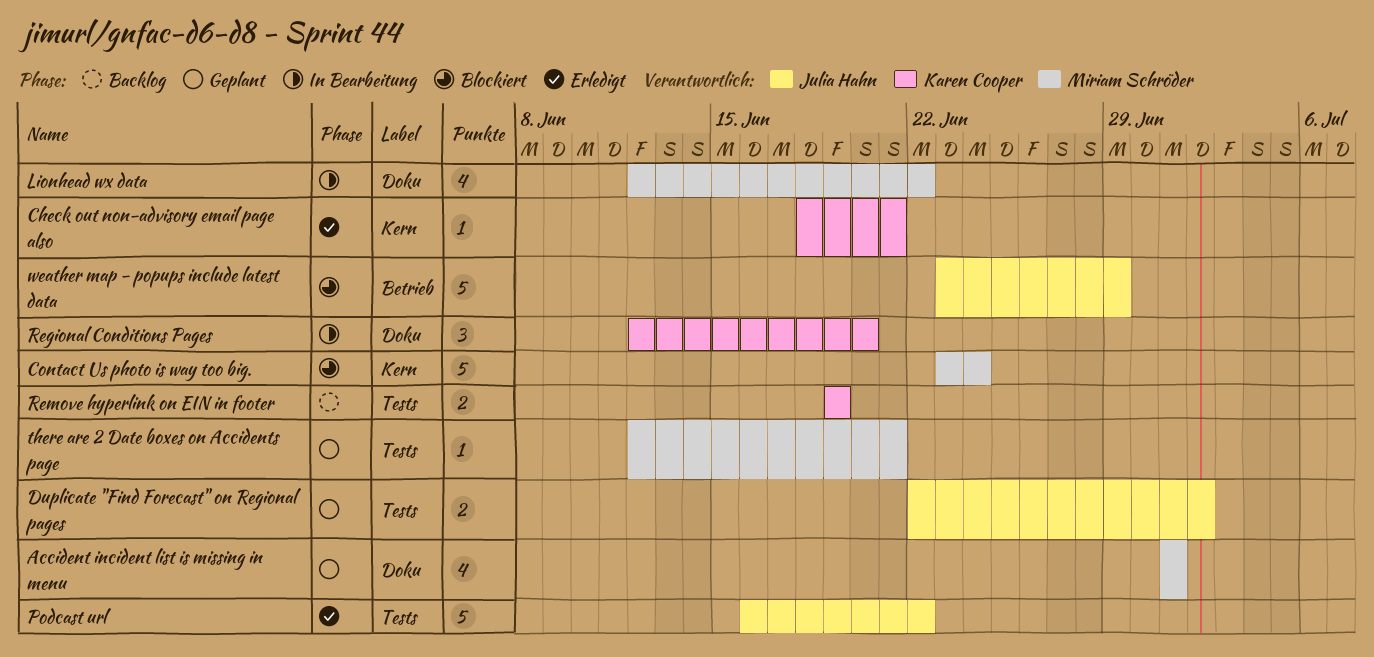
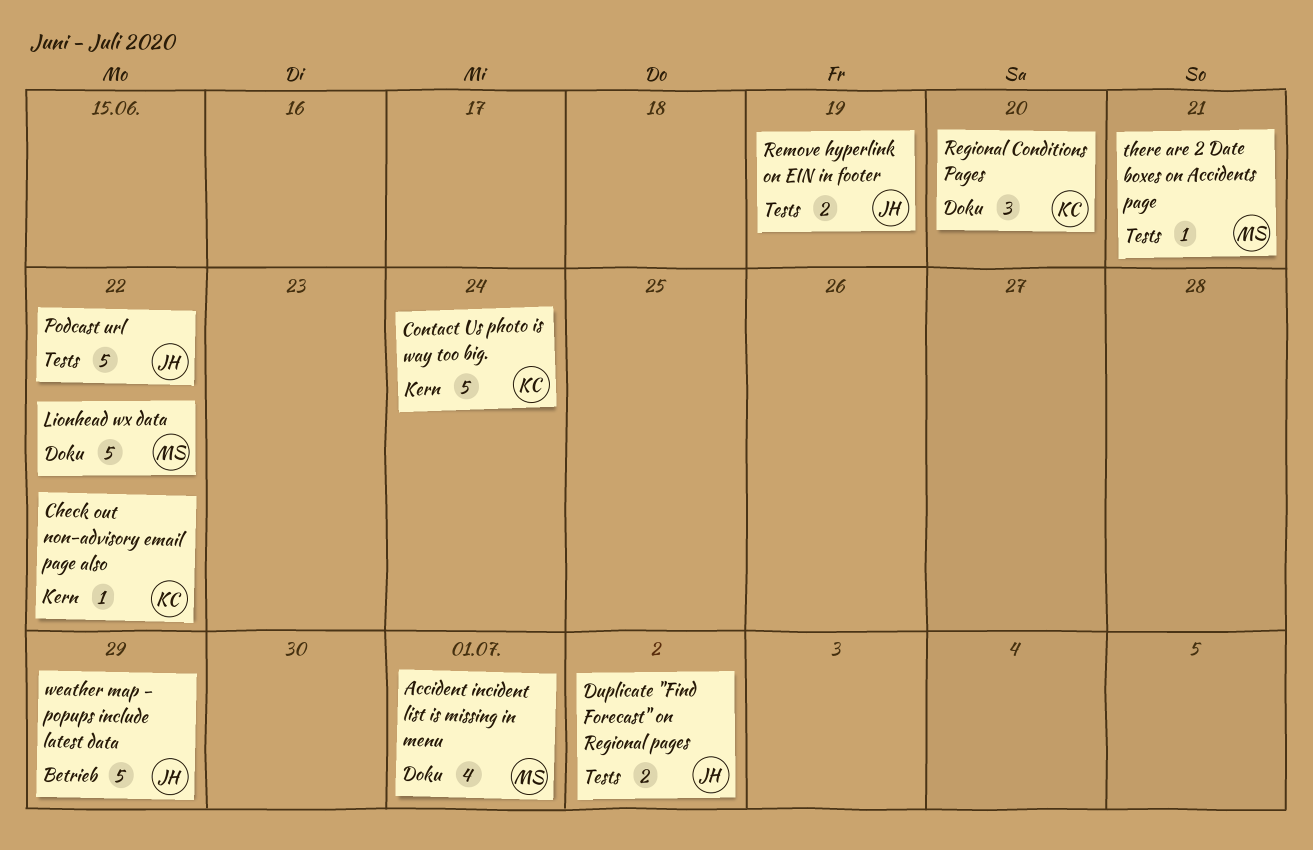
Check out non-advisory email page also, due: Jun 21 -> Jun 22
Contact Us photo is way too big., owner: Miriam Schröder -> Karen Cooper
Lionhead wx data, estimate: 4 -> 5
Remove hyperlink on EIN in footer, owner: Karen Cooper -> Julia Hahn

